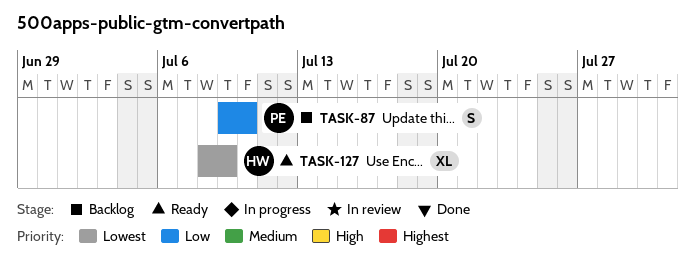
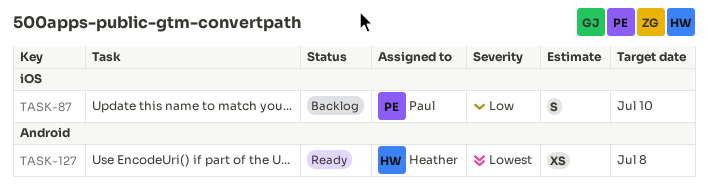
TASK-127, estimate: XL -> XS
TASK-127, due: Jul 9 -> Jul 8

